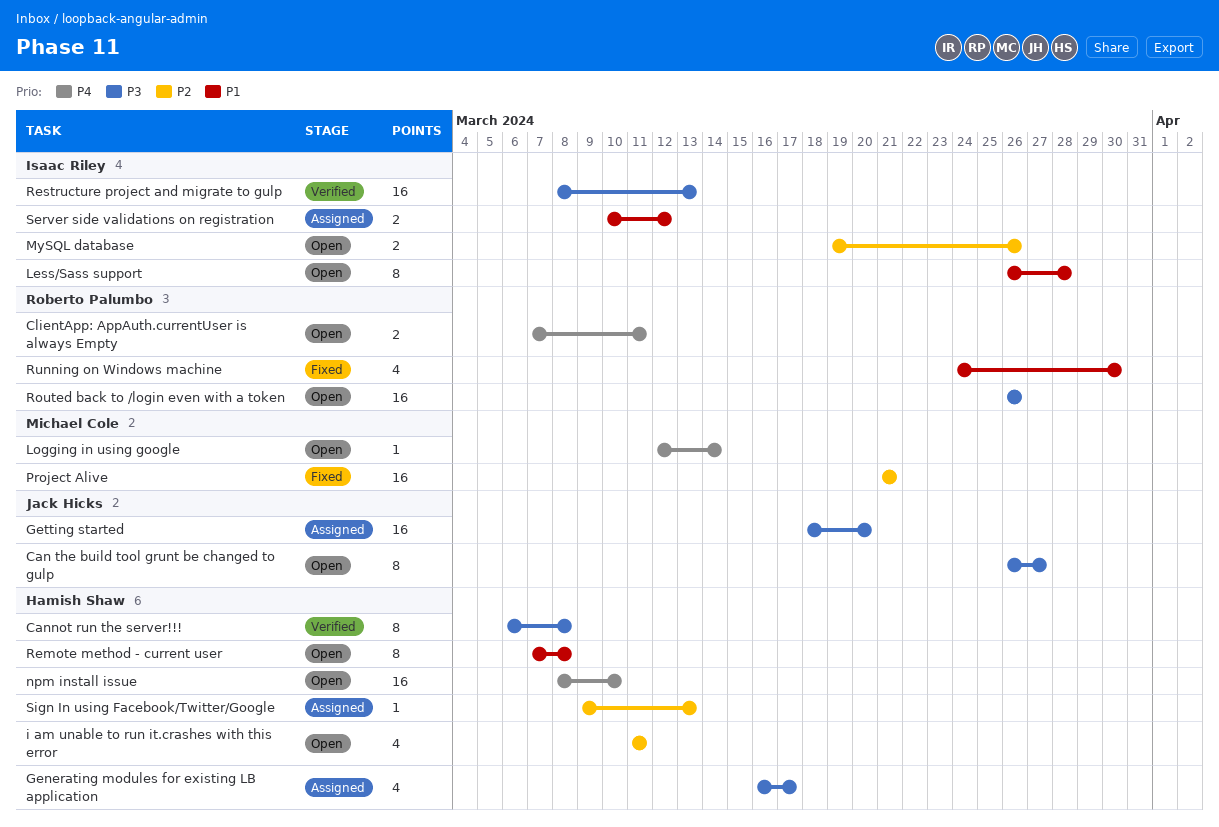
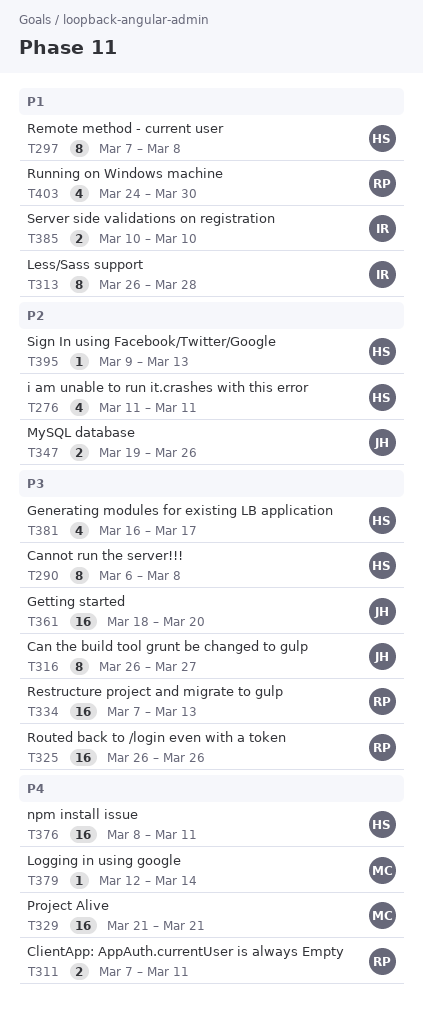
MySQL database, owner: Isaac Riley -> Jack Hicks
npm install issue, due: Mar 10 -> Mar 11
Project Alive, priority: P2 -> P4
Restructure project and migrate to gulp, owner: Isaac Riley -> Roberto Palumbo
Restructure project and migrate to gulp, start: Mar 8 -> Mar 7
Server side validations on registration, due: Mar 12 -> Mar 10

